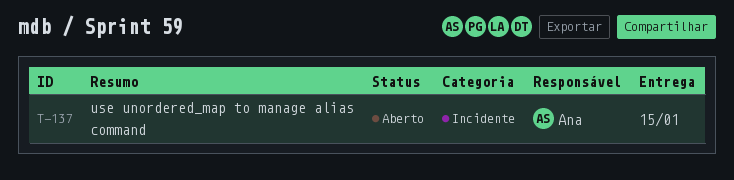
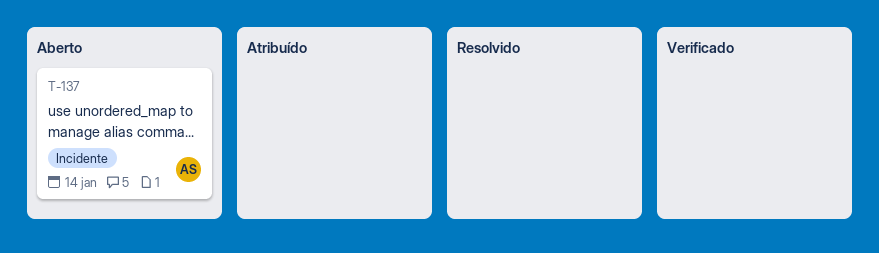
T-137, due: Jan 15 -> Jan 14

